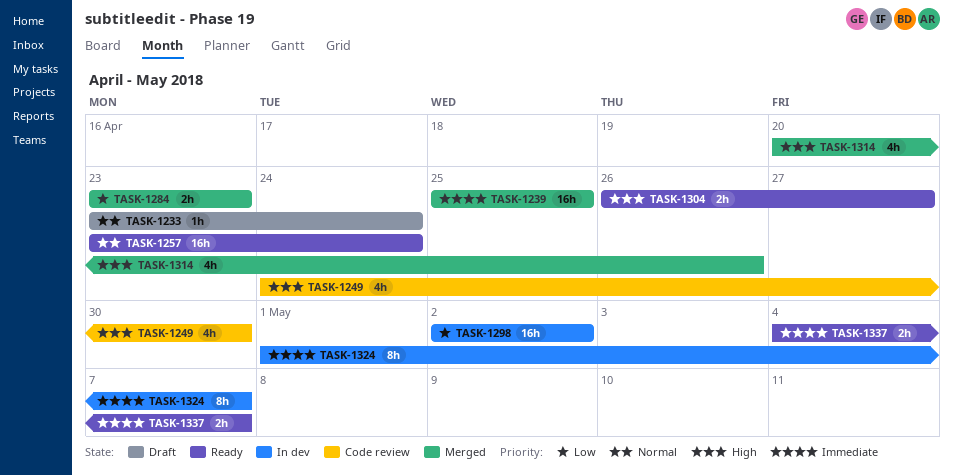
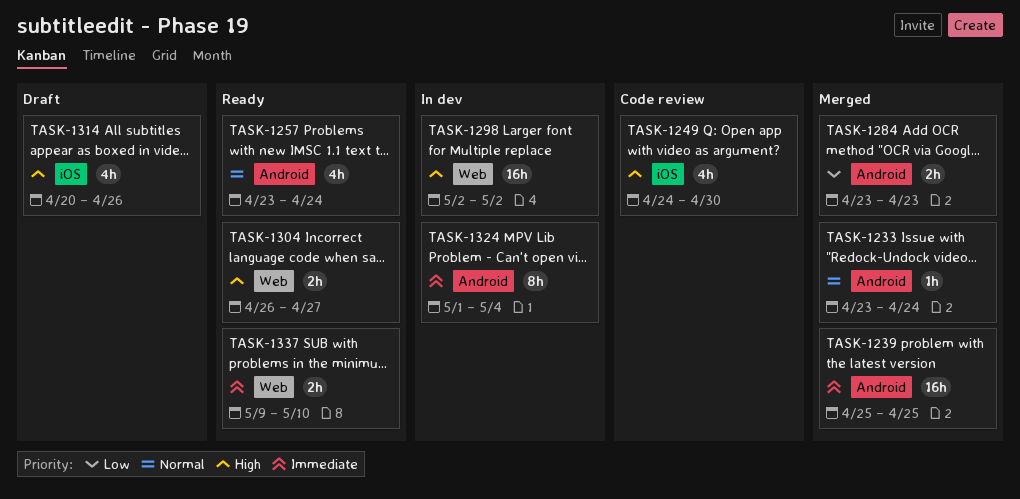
TASK-1233, status: Draft -> Merged
TASK-1257, estimate: 16h -> 4h
TASK-1298, priority: Low -> High
TASK-1314, status: Merged -> Draft
TASK-1324, due: May 7 -> May 4
TASK-1337, start: May 4 -> May 9
TASK-1337, due: May 7 -> May 10

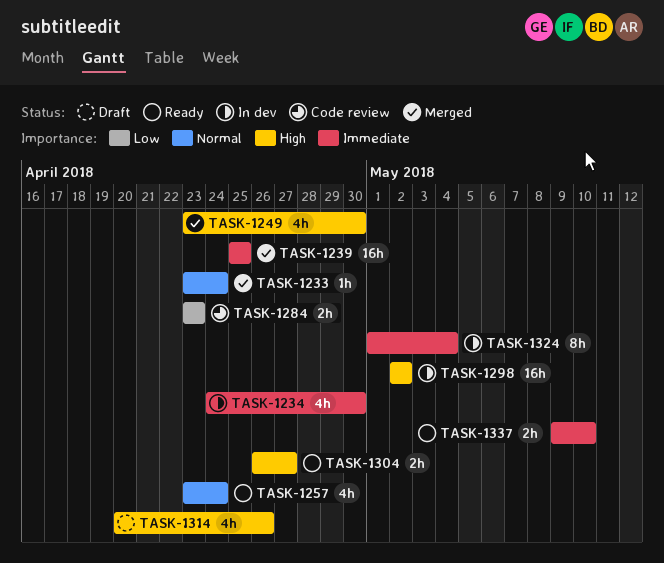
TASK-1234: none -> present
TASK-1249, status: Code review -> Merged
TASK-1249, start: Apr 24 -> Apr 23
TASK-1284, status: Merged -> Code review

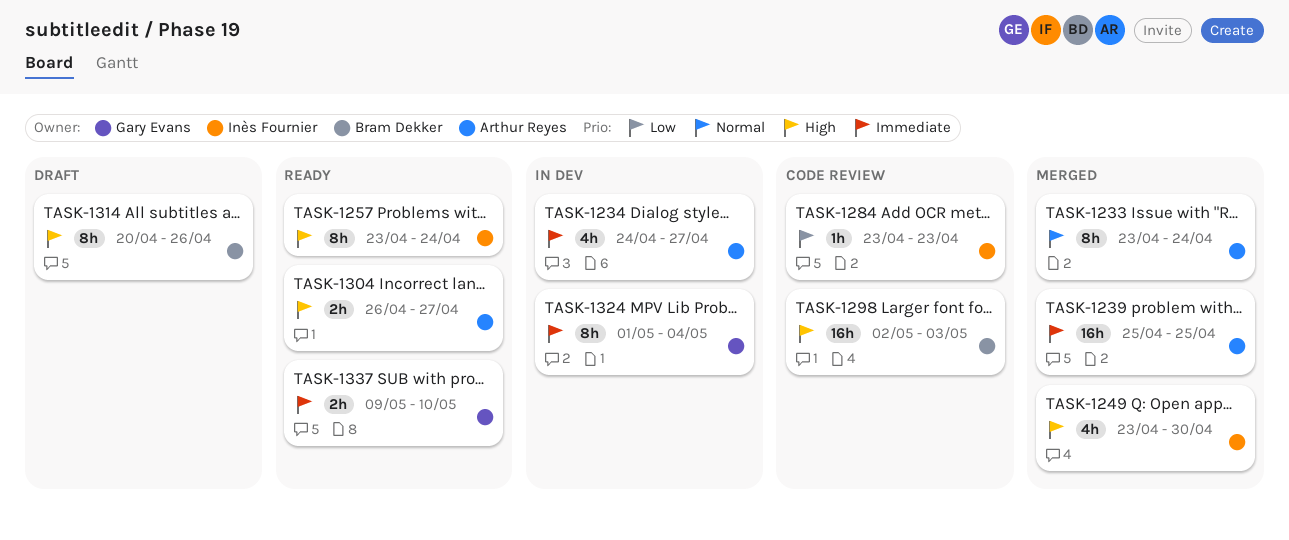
TASK-1233, estimate: 1h -> 8h
TASK-1234, due: Apr 30 -> Apr 27
TASK-1257, priority: Normal -> High
TASK-1257, estimate: 4h -> 8h
TASK-1284, estimate: 2h -> 1h
TASK-1298, status: In dev -> Code review
TASK-1298, due: May 2 -> May 3
TASK-1314, estimate: 4h -> 8h

